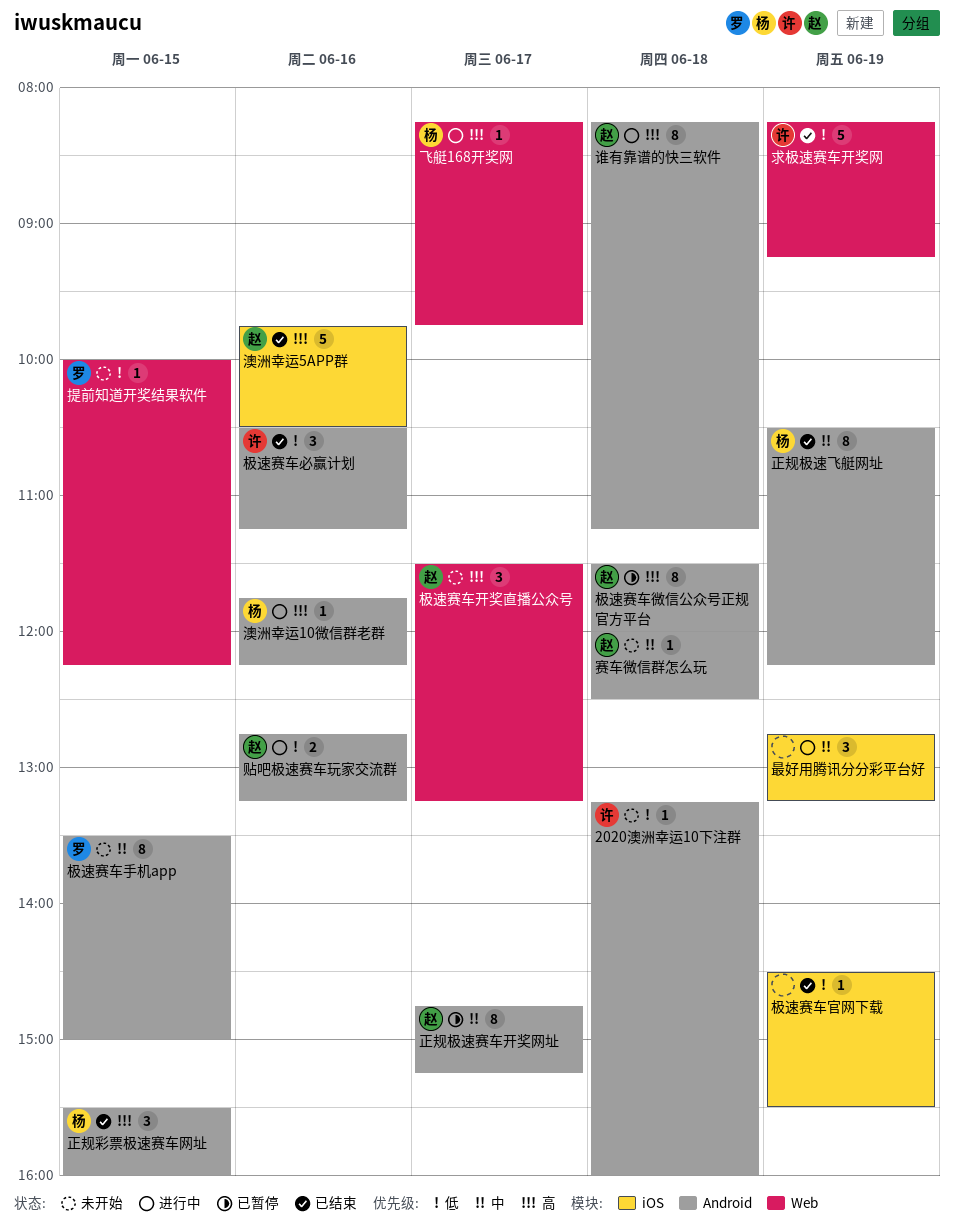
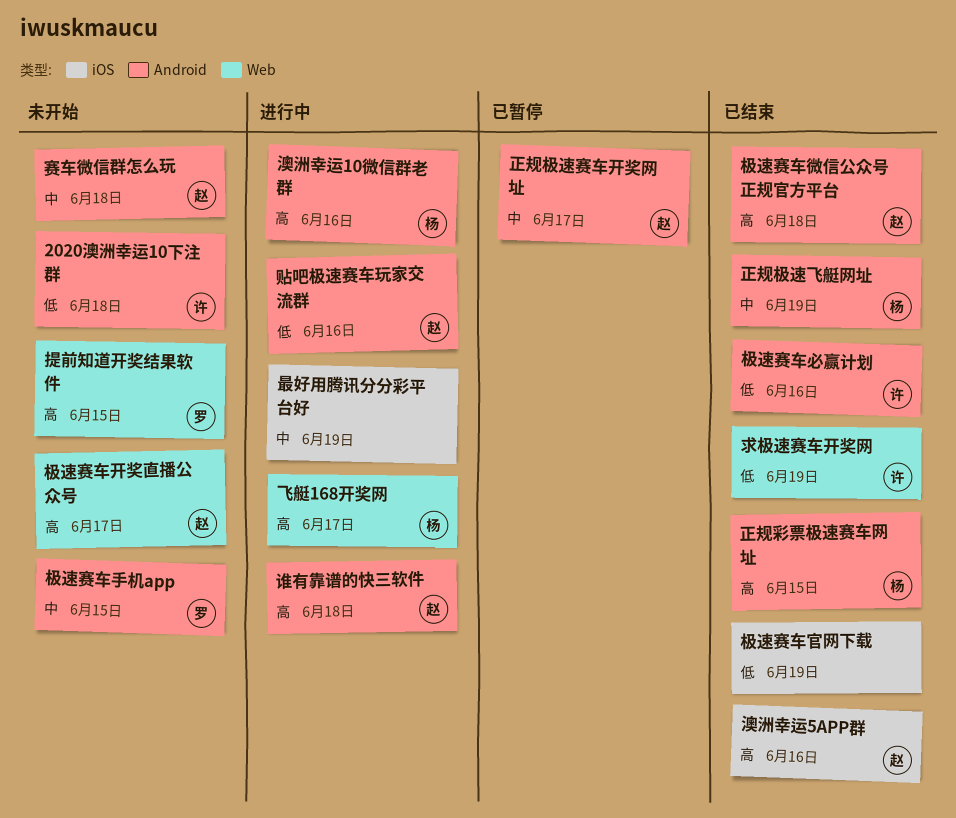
提前知道开奖结果软件, priority: 低 -> 高
极速赛车微信公众号正规官方平台, status: 已暂停 -> 已结束

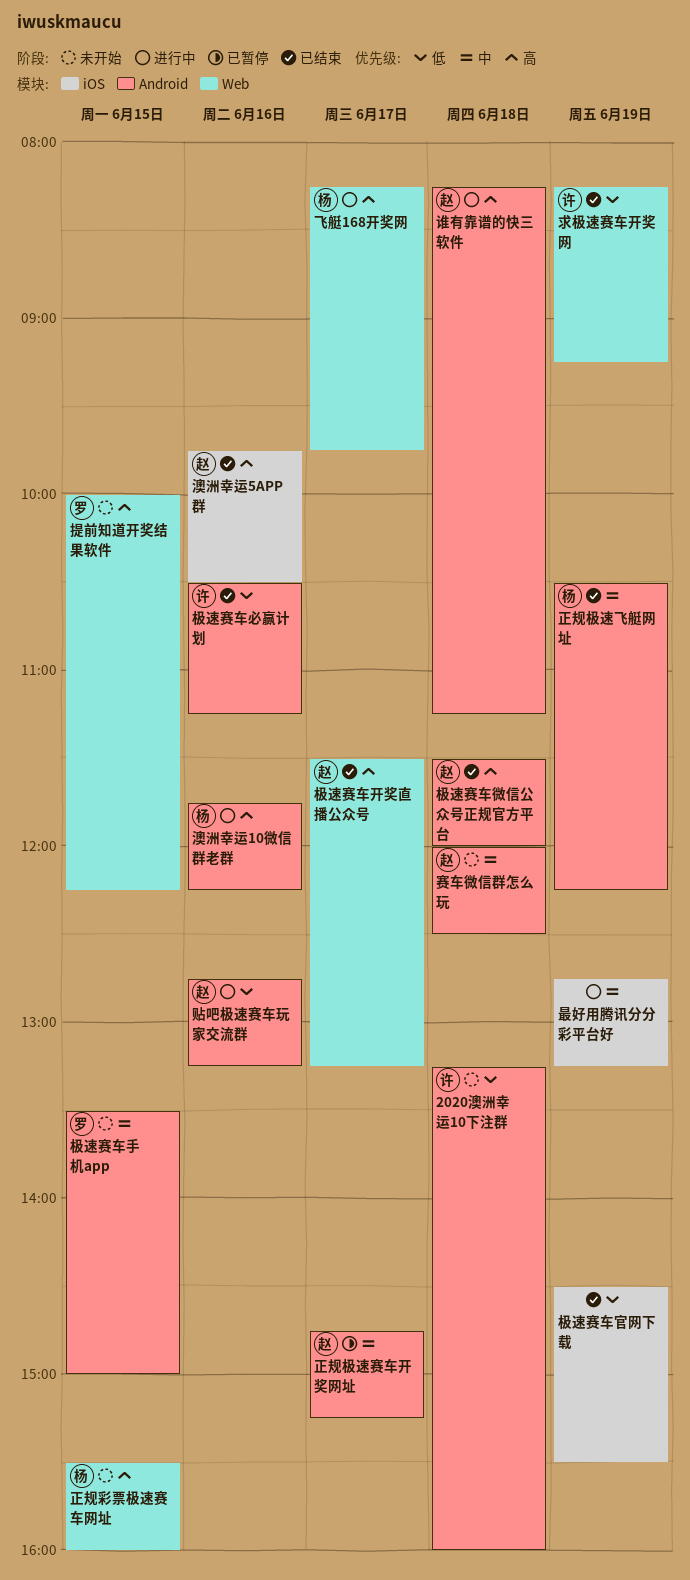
极速赛车开奖直播公众号, status: 未开始 -> 已结束
正规彩票极速赛车网址, status: 已结束 -> 未开始
正规彩票极速赛车网址, label: Android -> Web

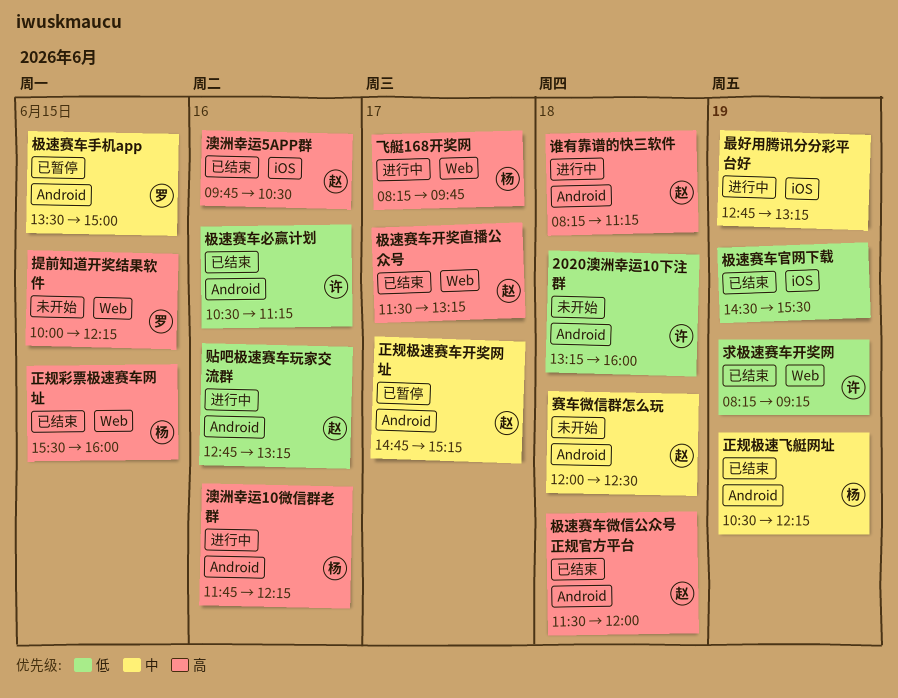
极速赛车手机app, status: 未开始 -> 已暂停
正规彩票极速赛车网址, status: 未开始 -> 已结束

